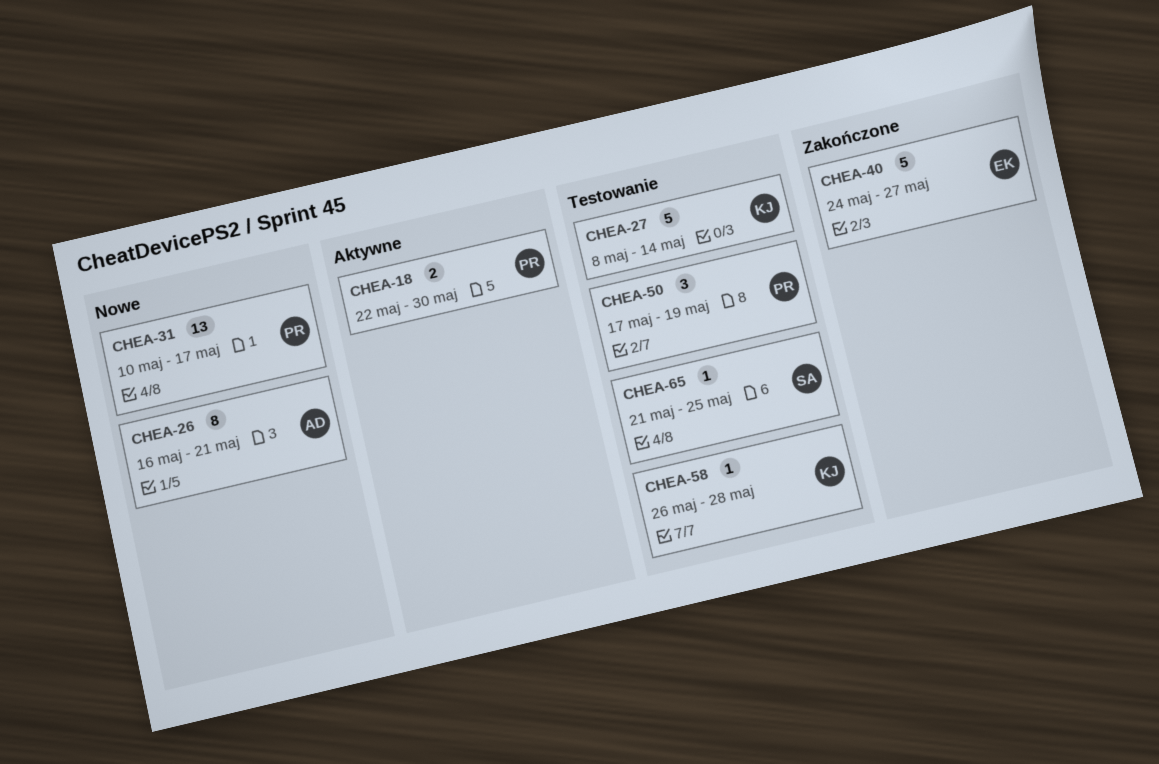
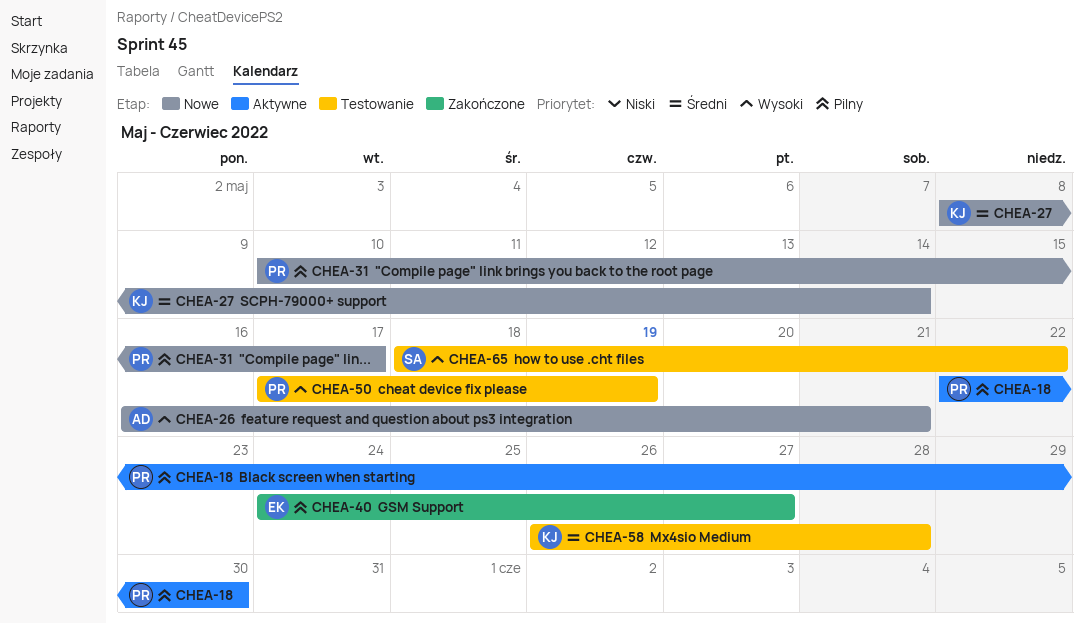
CHEA-27, status: Testowanie -> Nowe
CHEA-65, start: May 21 -> May 18
CHEA-65, due: May 25 -> May 22

